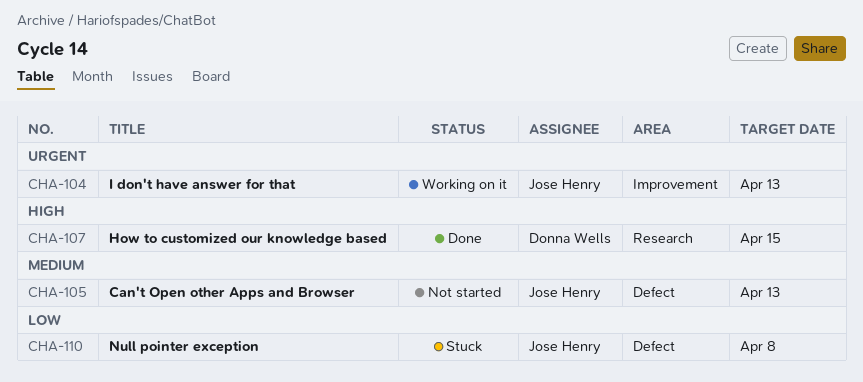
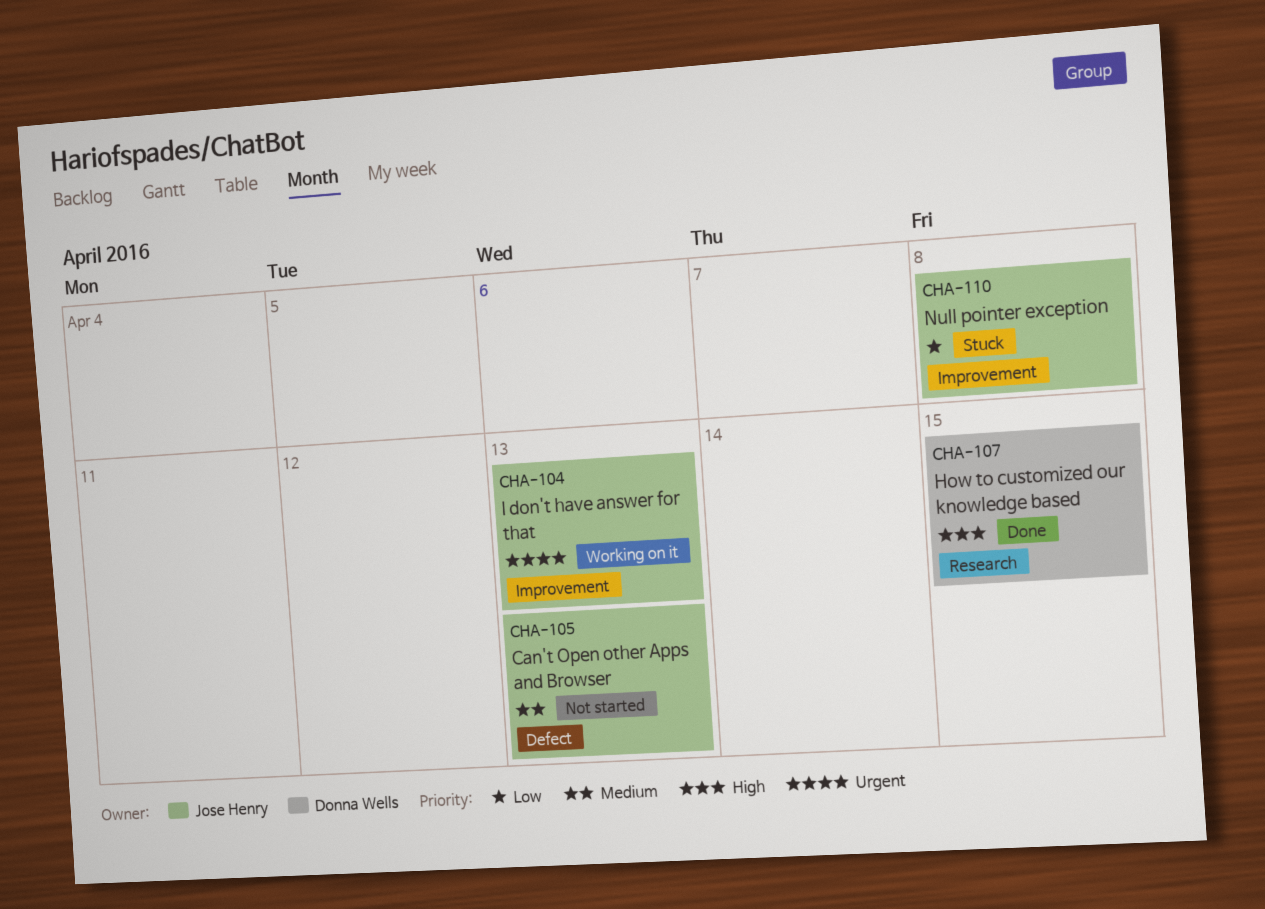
CHA-110, label: Defect -> Improvement

